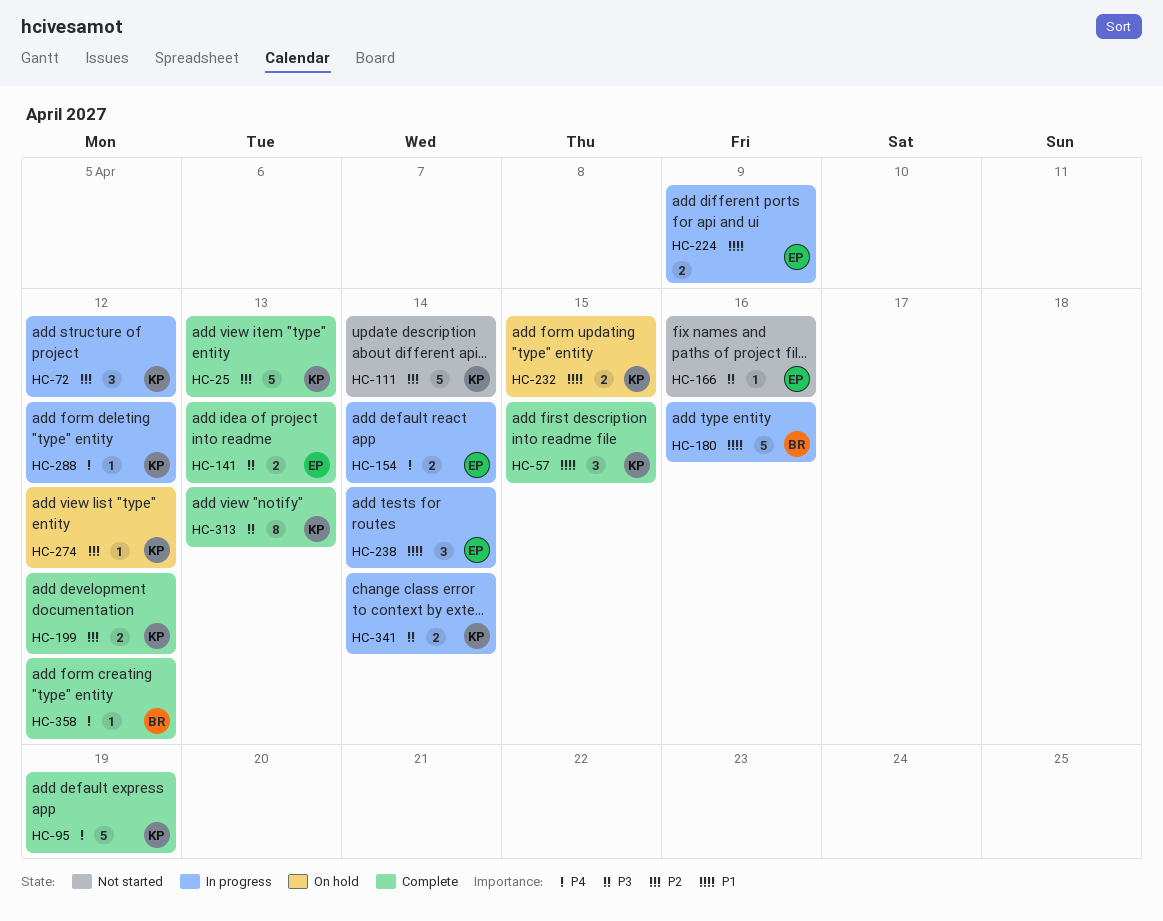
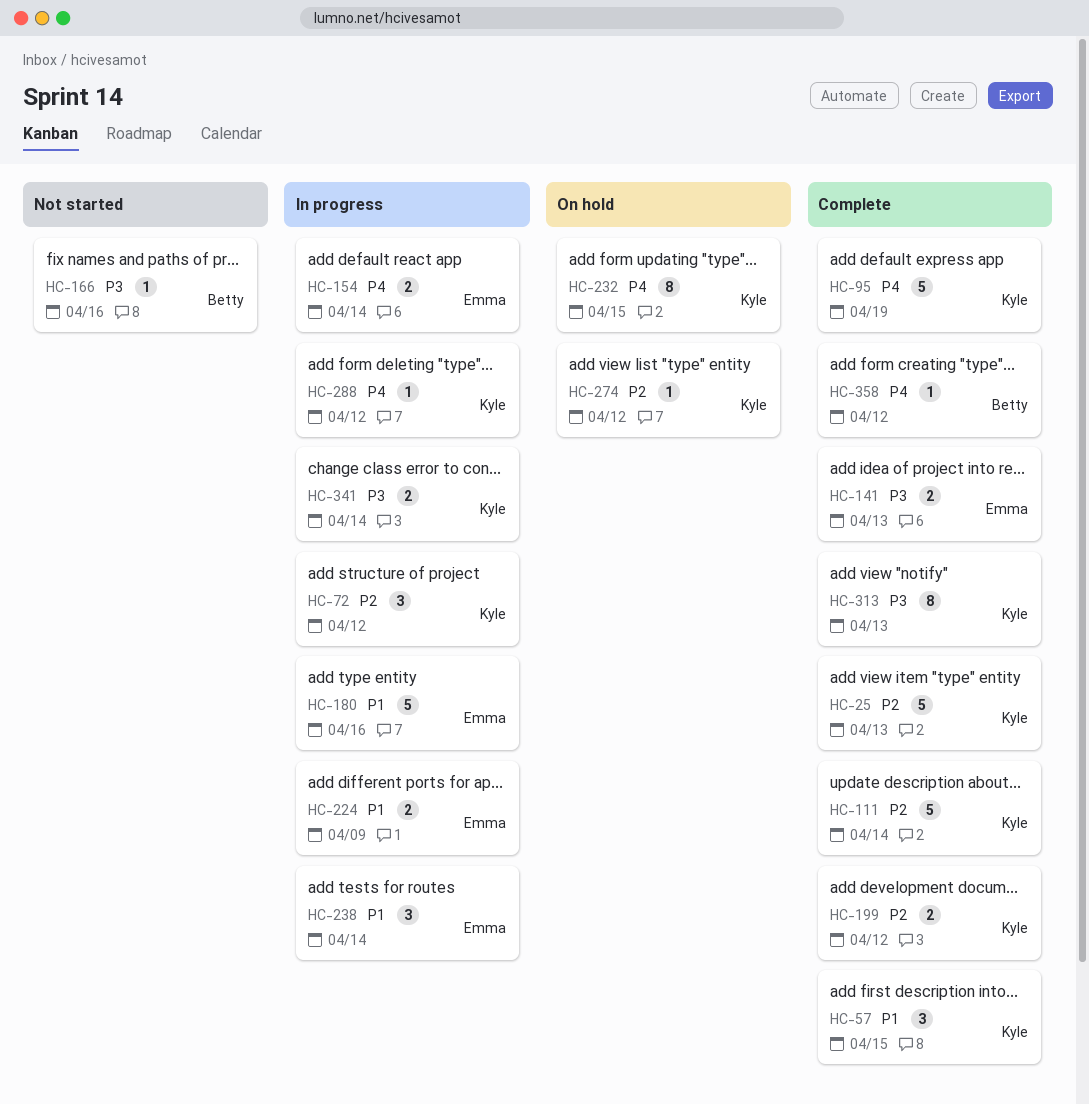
HC-111, status: Not started -> Complete
HC-166, owner: Emma -> Betty
HC-180, owner: Betty -> Emma
HC-232, priority: P1 -> P4
HC-232, estimate: 2 -> 8

